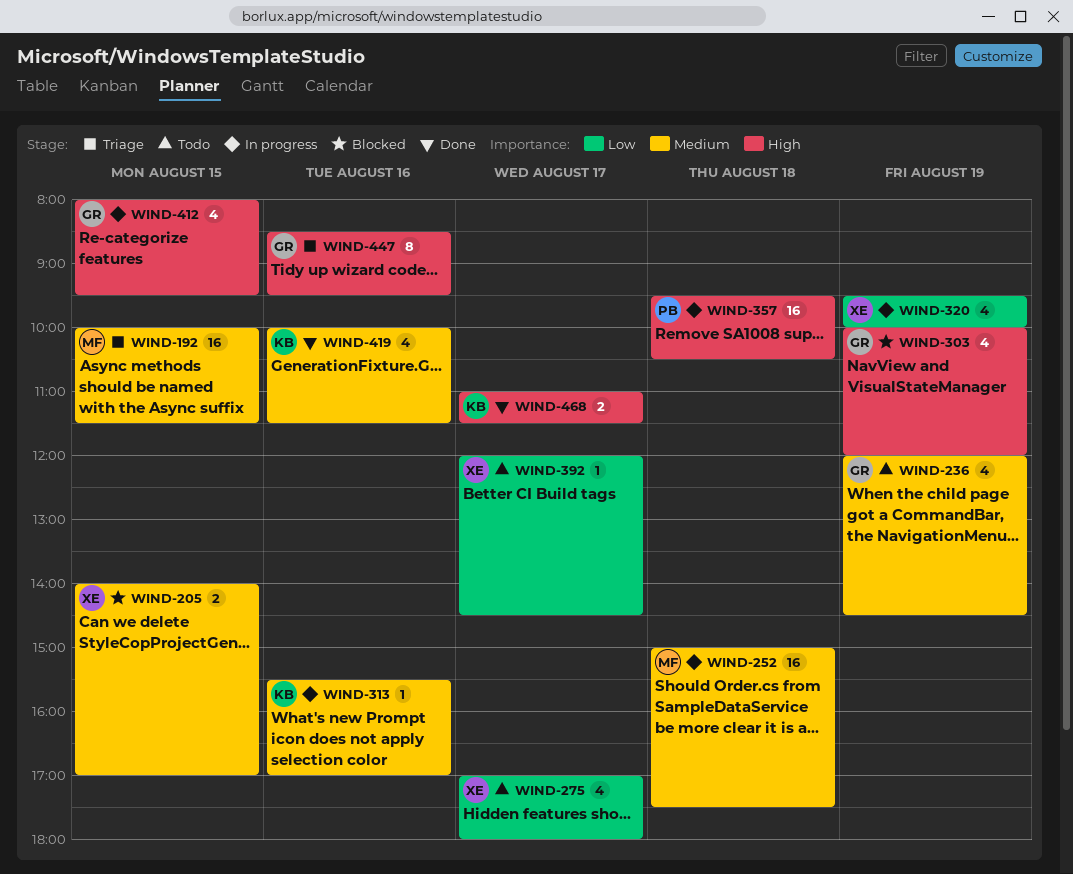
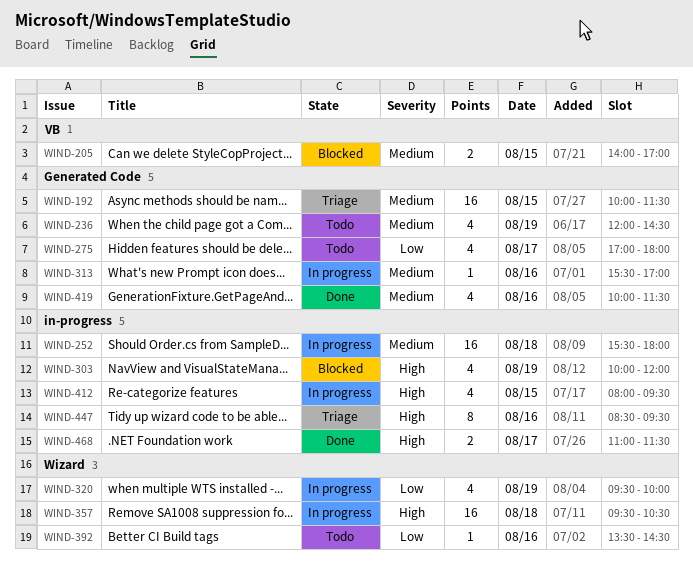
WIND-252, begins: 15:00 -> 15:30
WIND-252, ends: 17:30 -> 18:00
WIND-392, day: Aug 17 -> Aug 16
WIND-392, begins: 12:00 -> 13:30

